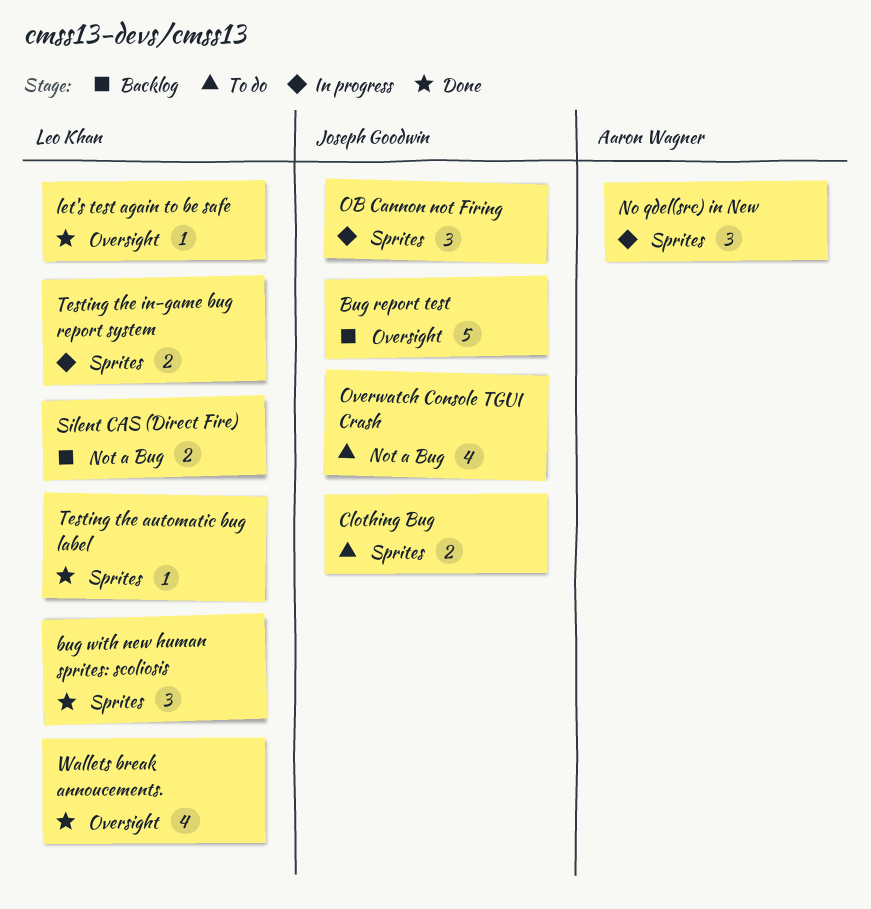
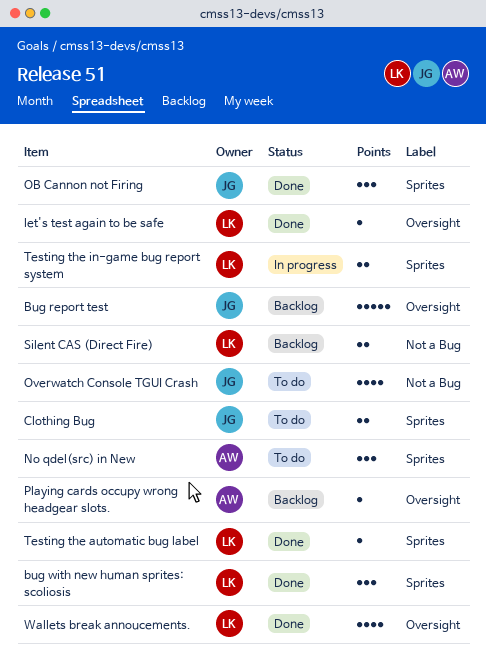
No qdel(src) in New, status: In progress -> To do
OB Cannon not Firing, status: In progress -> Done
Playing cards occupy wrong headgear slots.: none -> present

